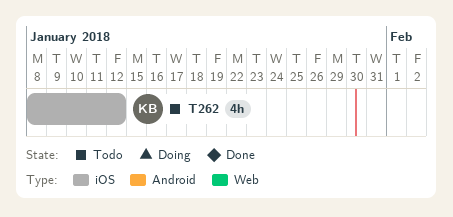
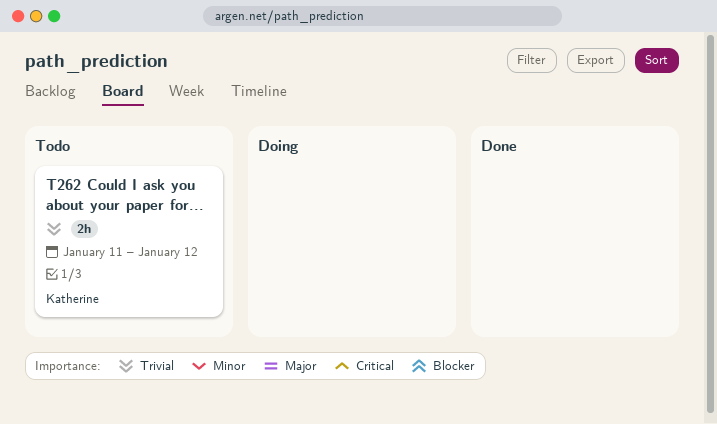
T262, estimate: 4h -> 2h
T262, start: Jan 8 -> Jan 11

